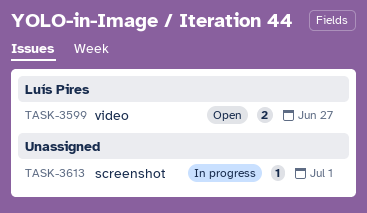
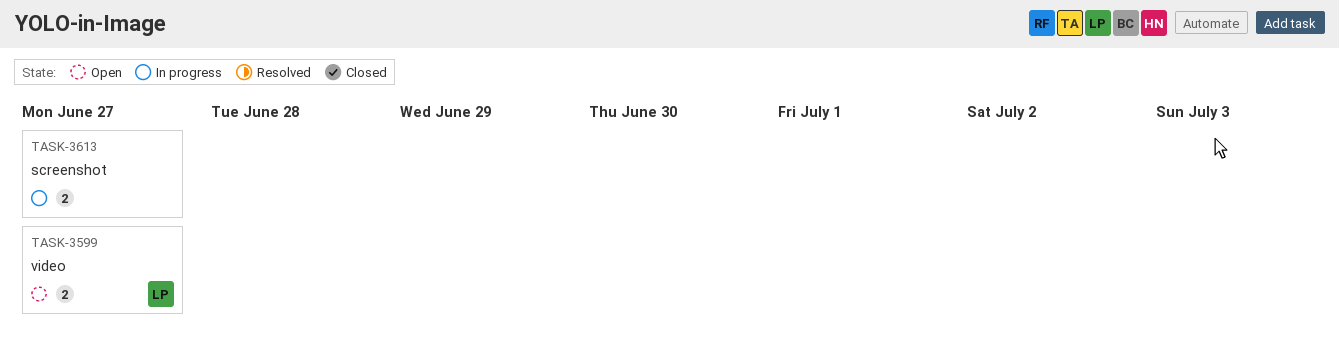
TASK-3613, estimate: 1 -> 2
TASK-3613, due: Jul 1 -> Jun 27

